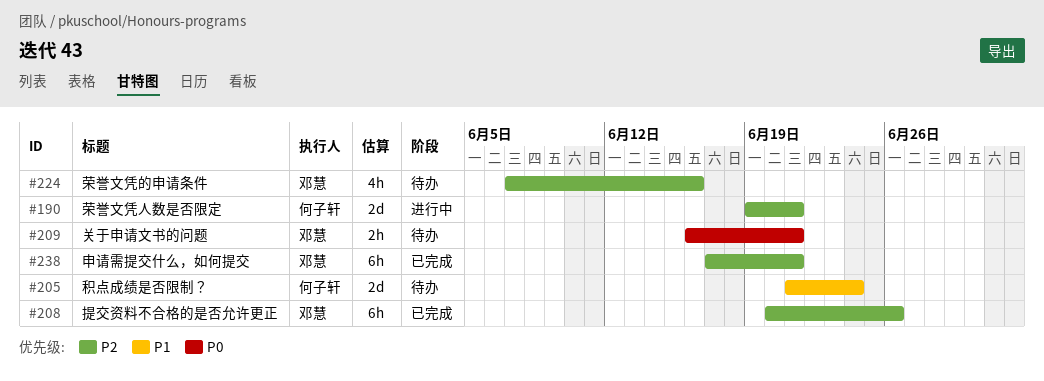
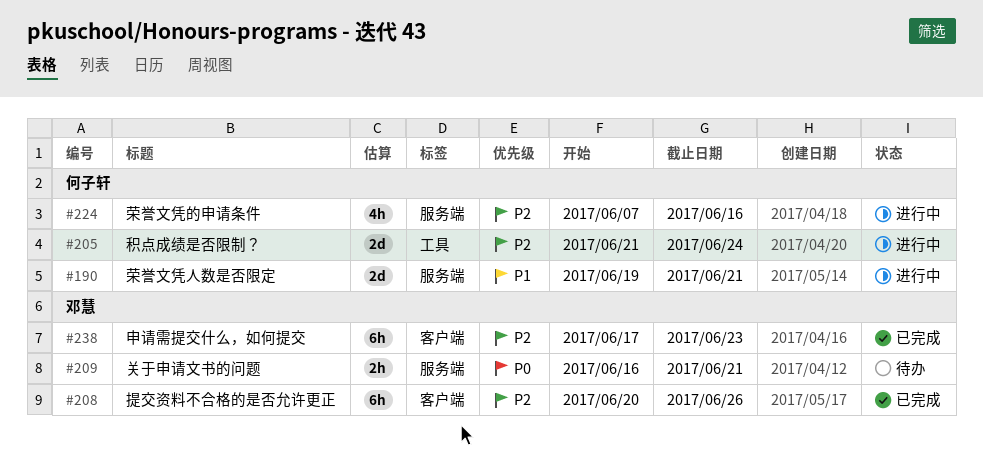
#190, priority: P2 -> P1
#205, status: 待办 -> 进行中
#205, priority: P1 -> P2
#224, status: 待办 -> 进行中
#224, owner: 邓慧 -> 何子轩
#238, due: Jun 21 -> Jun 23

